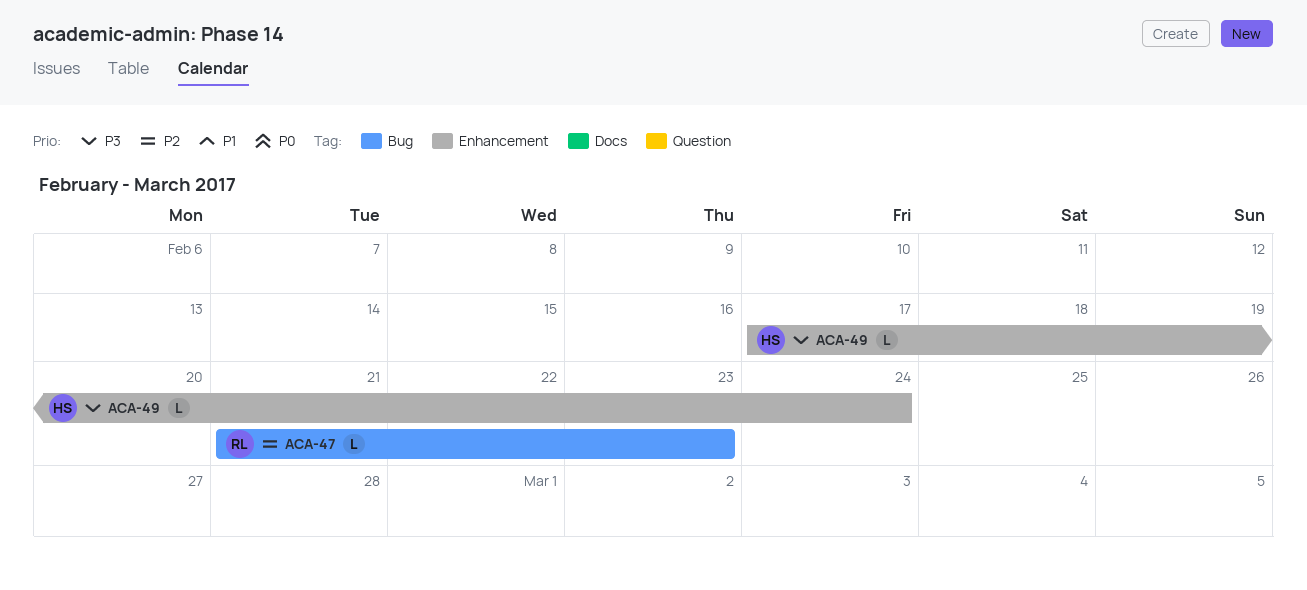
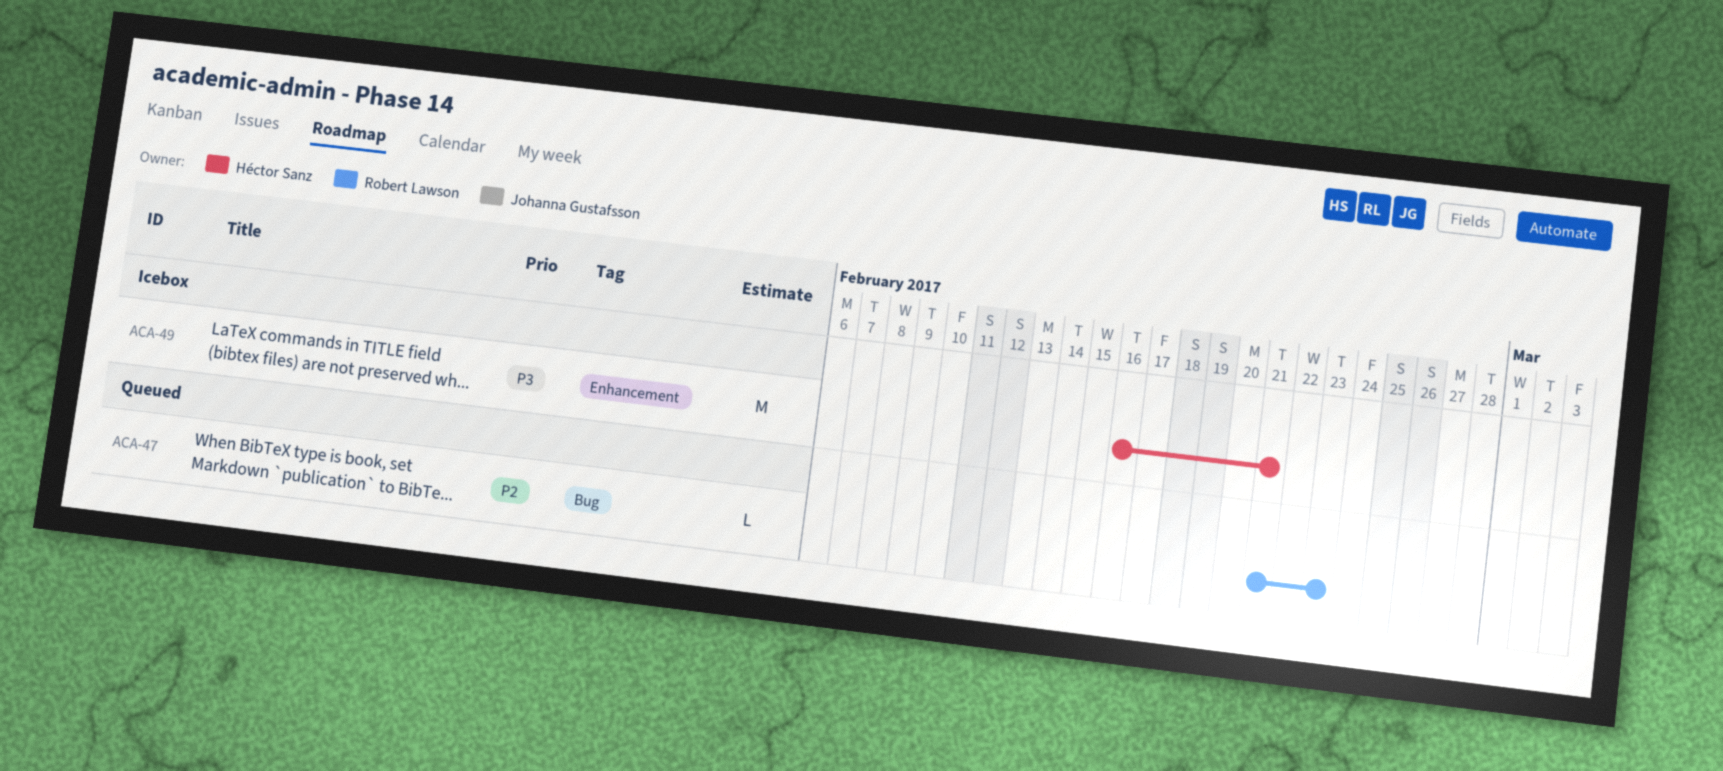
ACA-49, estimate: L -> M
ACA-49, start: Feb 17 -> Feb 16
ACA-49, due: Feb 24 -> Feb 21

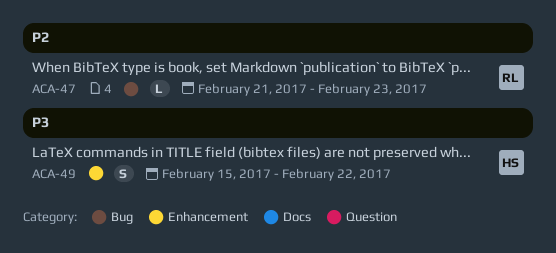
ACA-49, estimate: M -> S
ACA-49, start: Feb 16 -> Feb 15
ACA-49, due: Feb 21 -> Feb 22

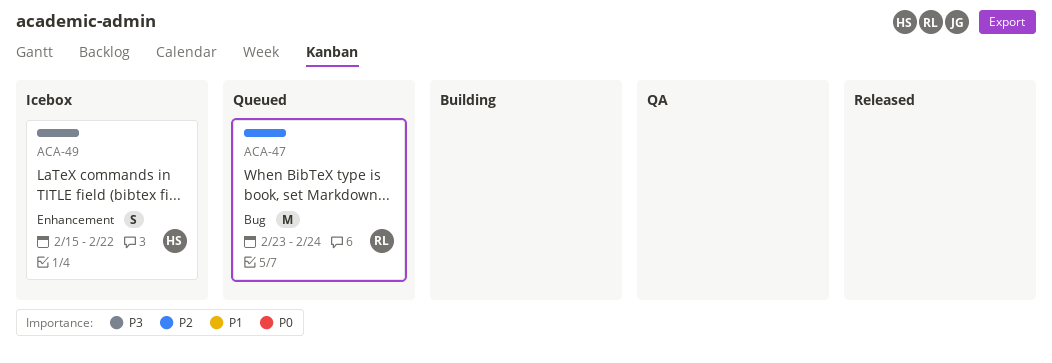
ACA-47, estimate: L -> M
ACA-47, start: Feb 21 -> Feb 23
ACA-47, due: Feb 23 -> Feb 24

